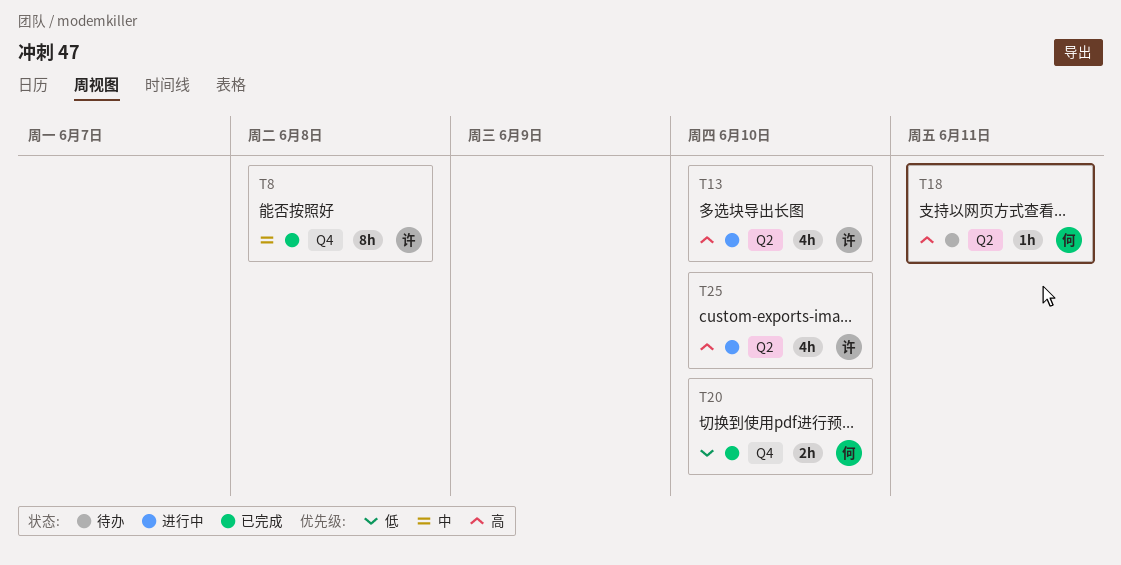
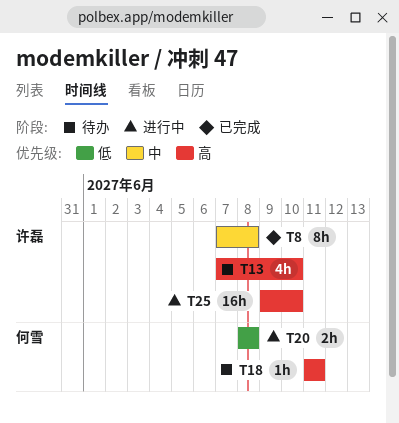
T13, status: 进行中 -> 待办
T20, status: 已完成 -> 进行中
T20, due: Jun 10 -> Jun 8
T25, estimate: 4h -> 16h

